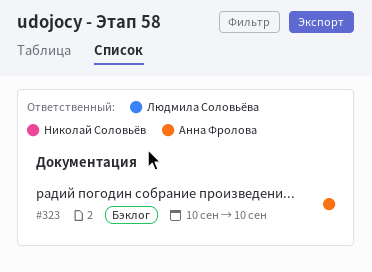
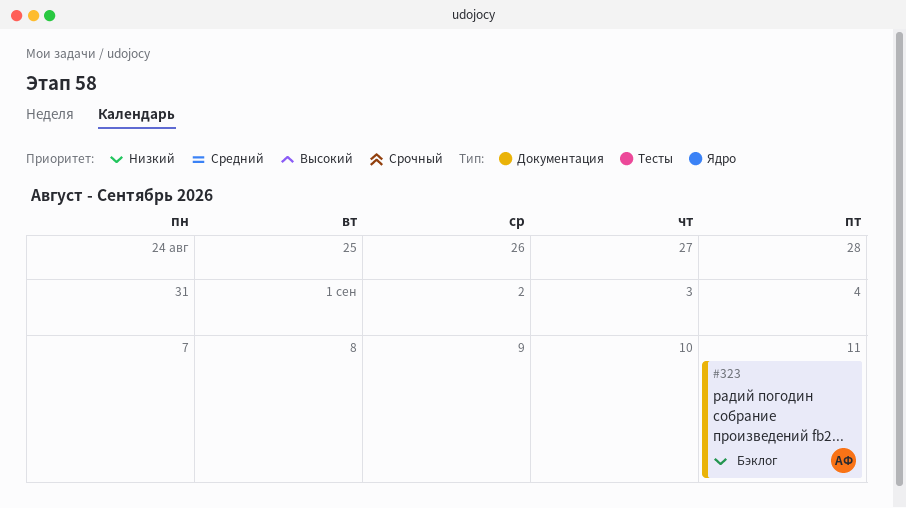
#323, due: Sep 10 -> Sep 11

